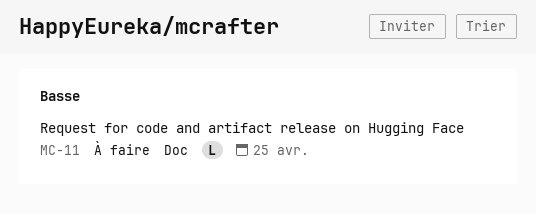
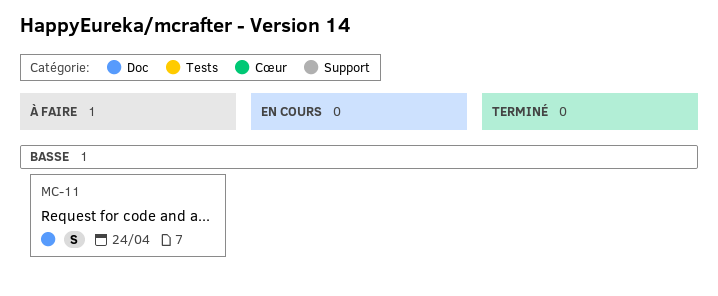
MC-11, estimate: L -> S
MC-11, due: Apr 25 -> Apr 24

